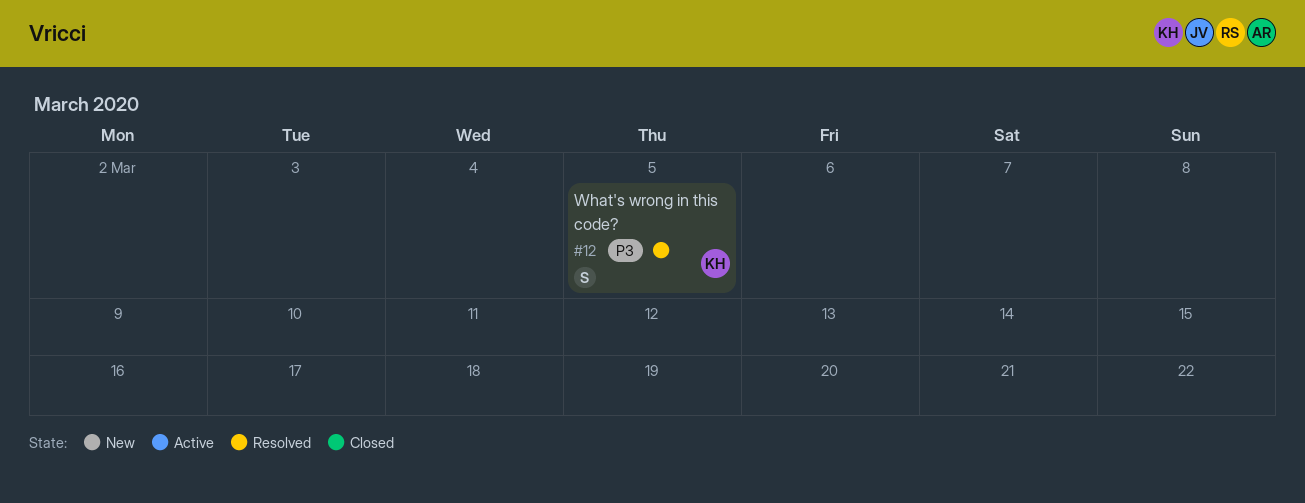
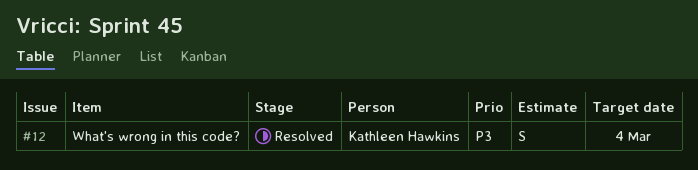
#12, due: Mar 5 -> Mar 4

